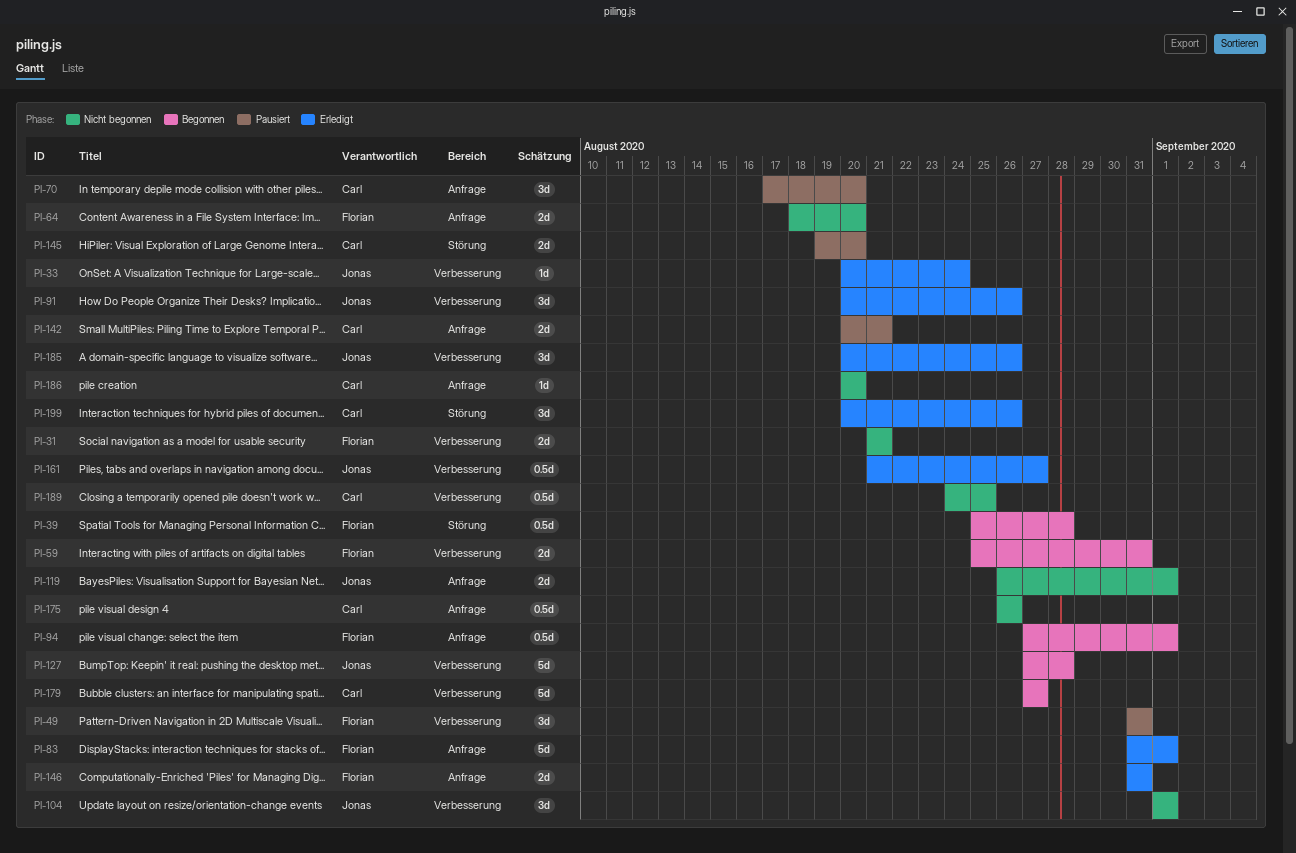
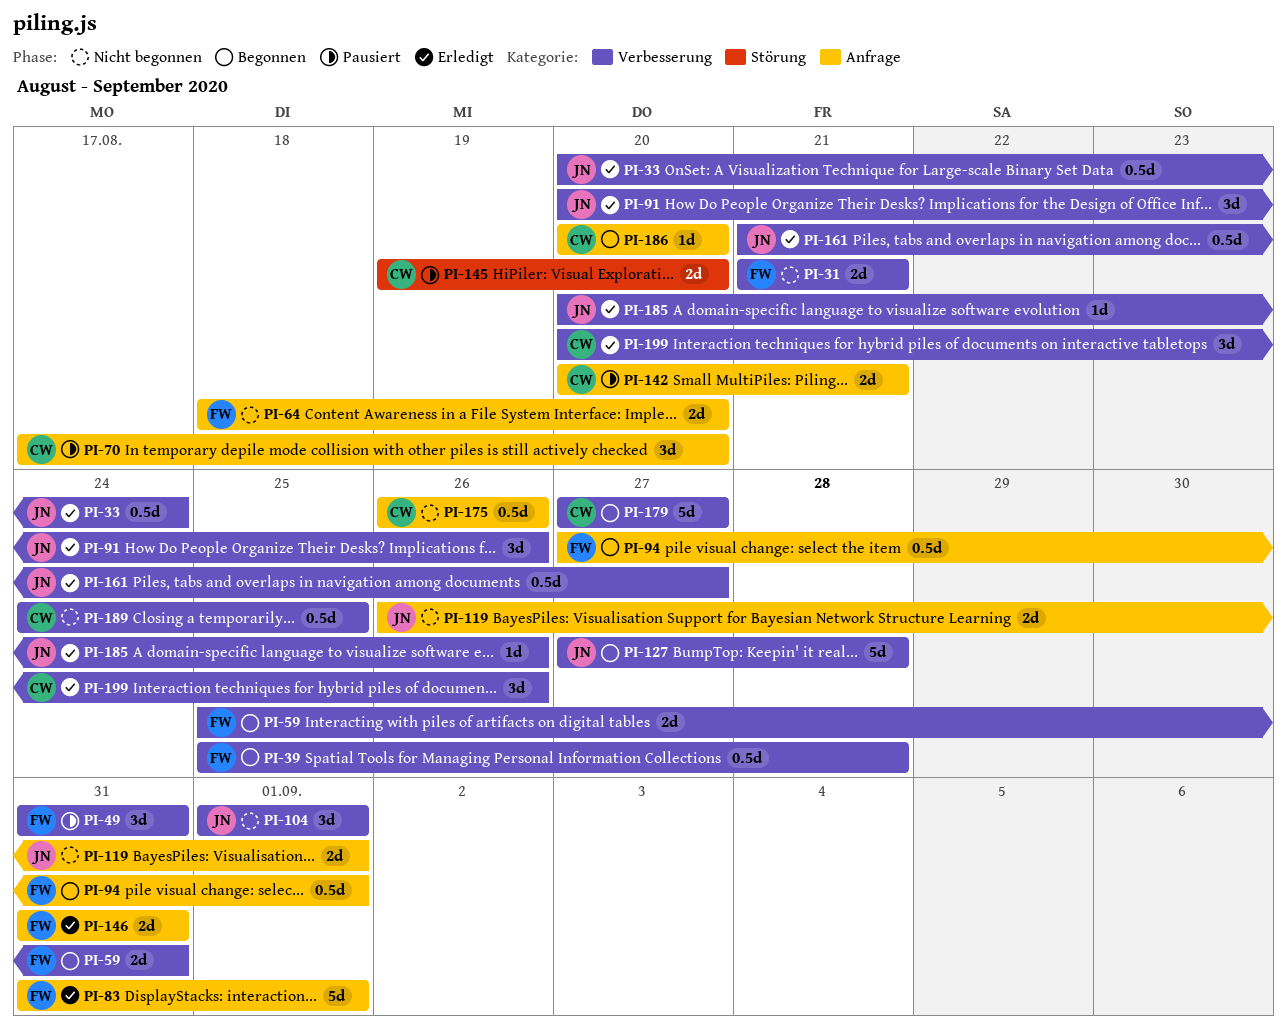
PI-33, estimate: 1d -> 0.5d
PI-39, label: Störung -> Verbesserung
PI-185, estimate: 3d -> 1d
PI-186, status: Nicht begonnen -> Begonnen
PI-199, label: Störung -> Verbesserung

